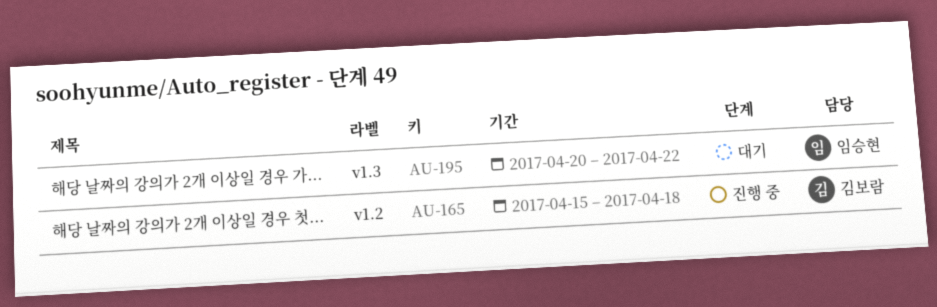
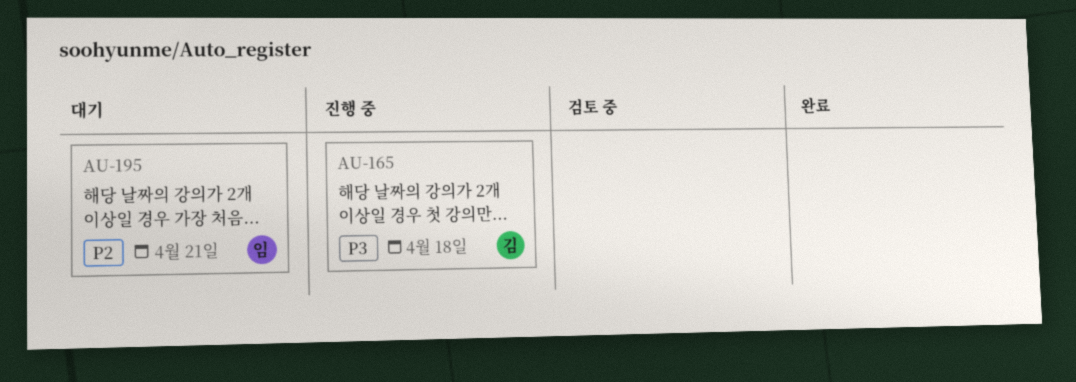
AU-195, due: Apr 22 -> Apr 21

